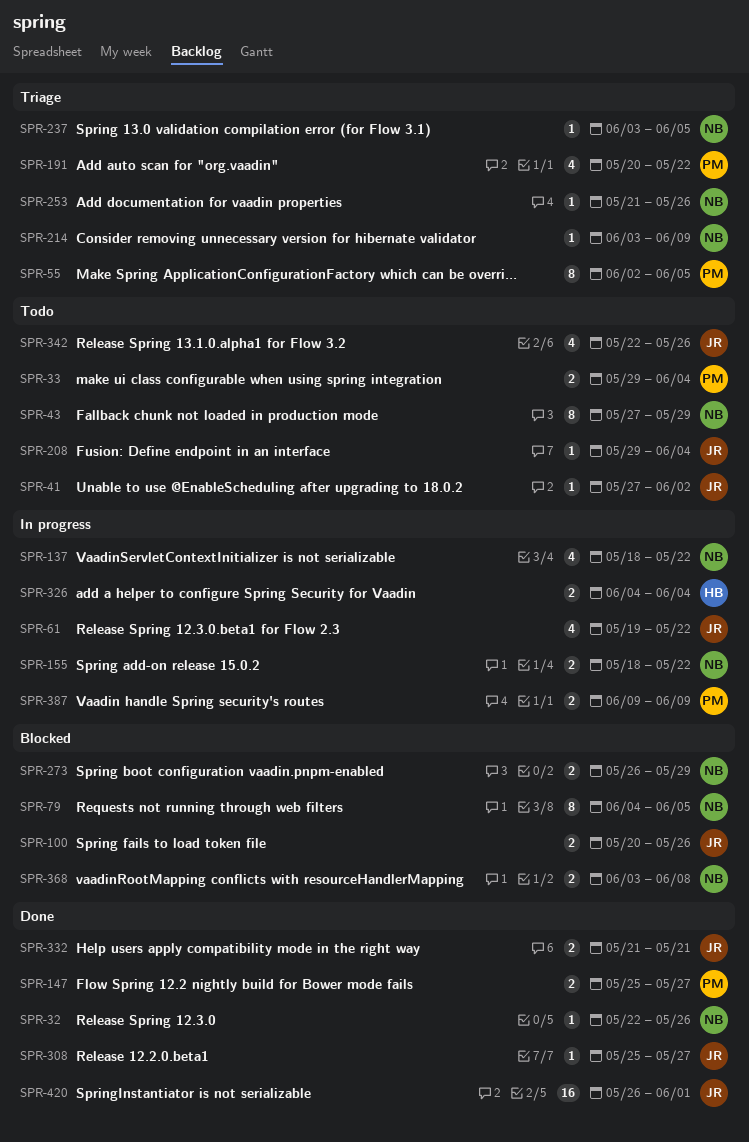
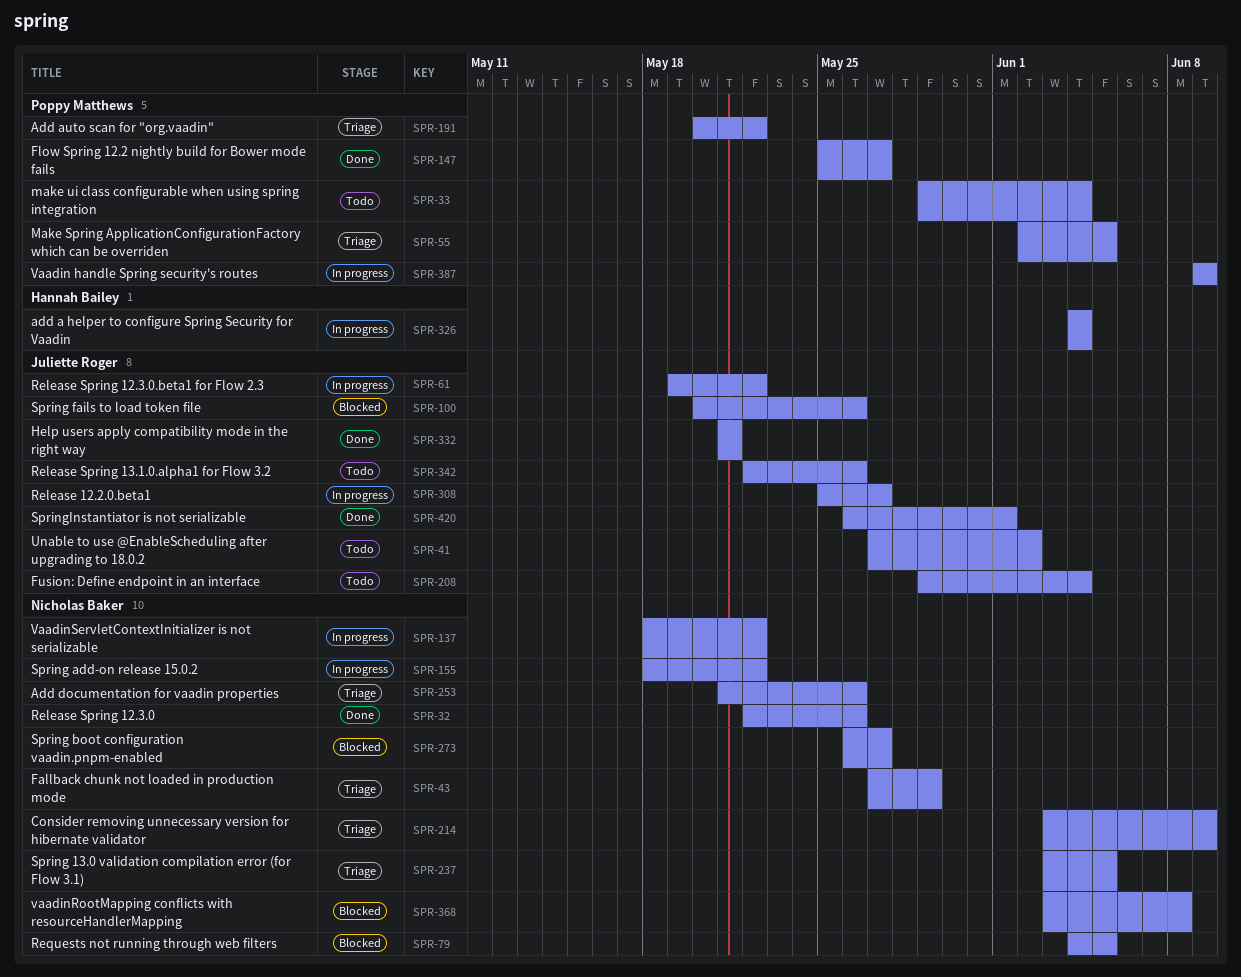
SPR-43, status: Todo -> Triage
SPR-273, due: May 29 -> May 27
SPR-308, status: Done -> In progress

